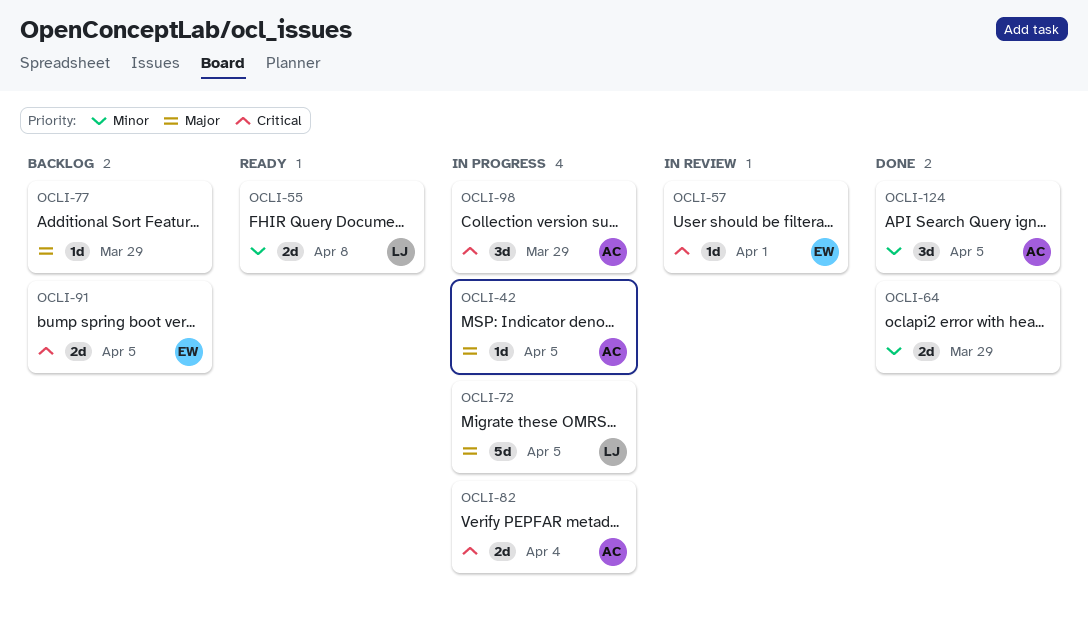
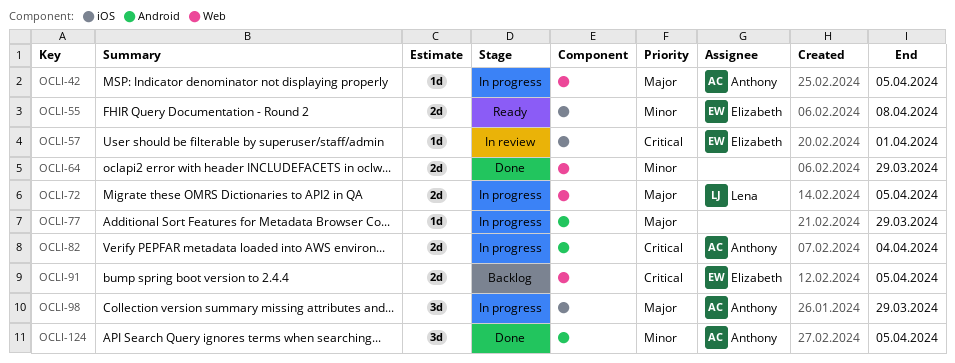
OCLI-55, owner: Lena -> Elizabeth
OCLI-72, estimate: 5d -> 2d
OCLI-77, status: Backlog -> In progress
OCLI-98, priority: Critical -> Major

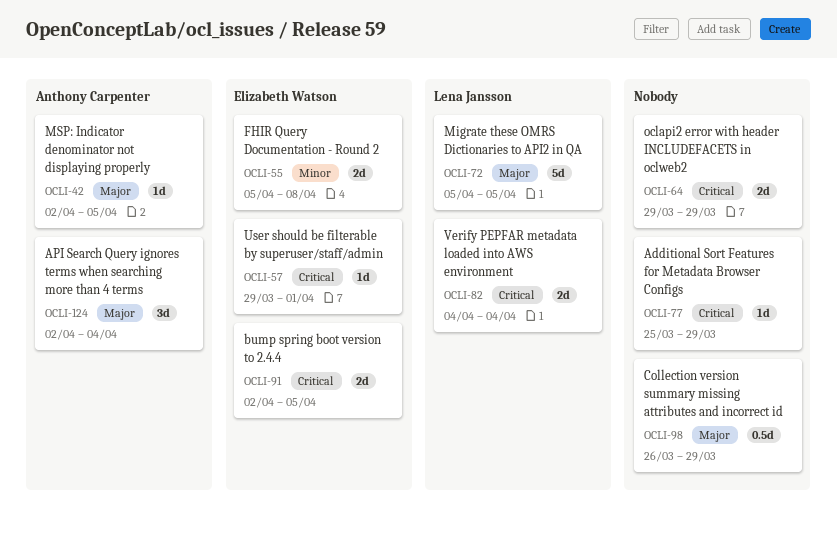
OCLI-64, priority: Minor -> Critical
OCLI-72, estimate: 2d -> 5d
OCLI-77, priority: Major -> Critical
OCLI-82, owner: Anthony Carpenter -> Lena Jansson
OCLI-98, owner: Anthony Carpenter -> none
OCLI-98, estimate: 3d -> 0.5d
OCLI-124, priority: Minor -> Major
OCLI-124, due: Apr 5 -> Apr 4

